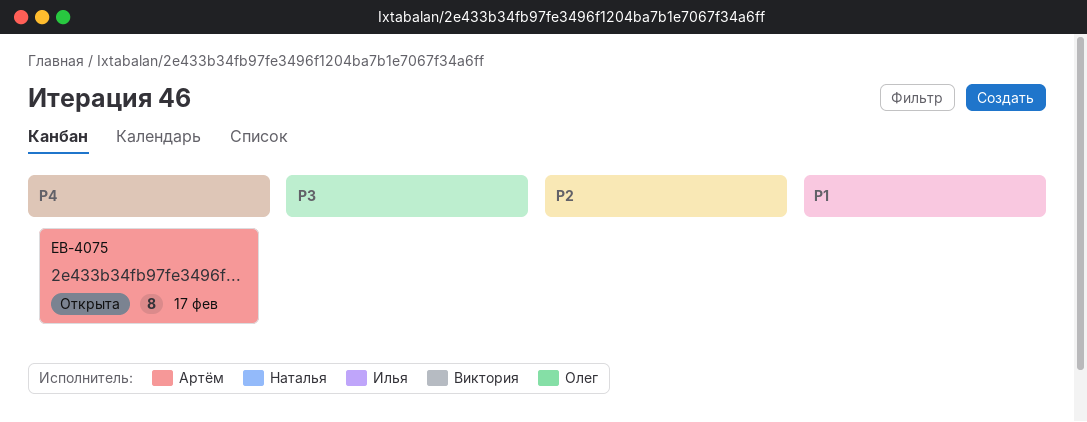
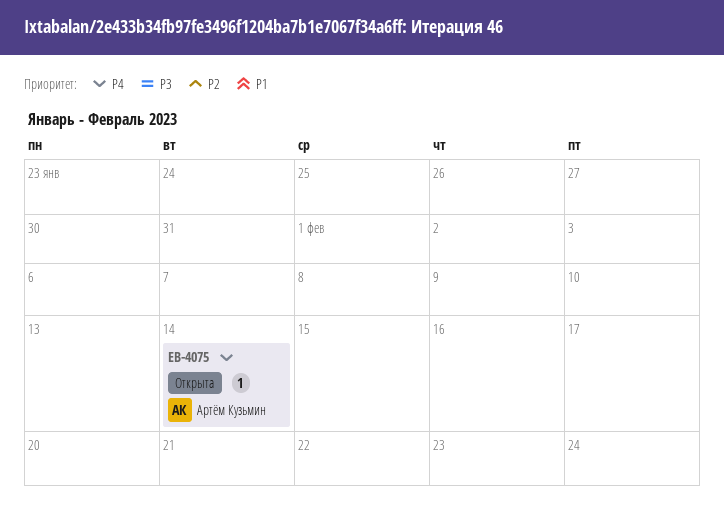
EB-4075, estimate: 8 -> 1
EB-4075, due: Feb 17 -> Feb 14

